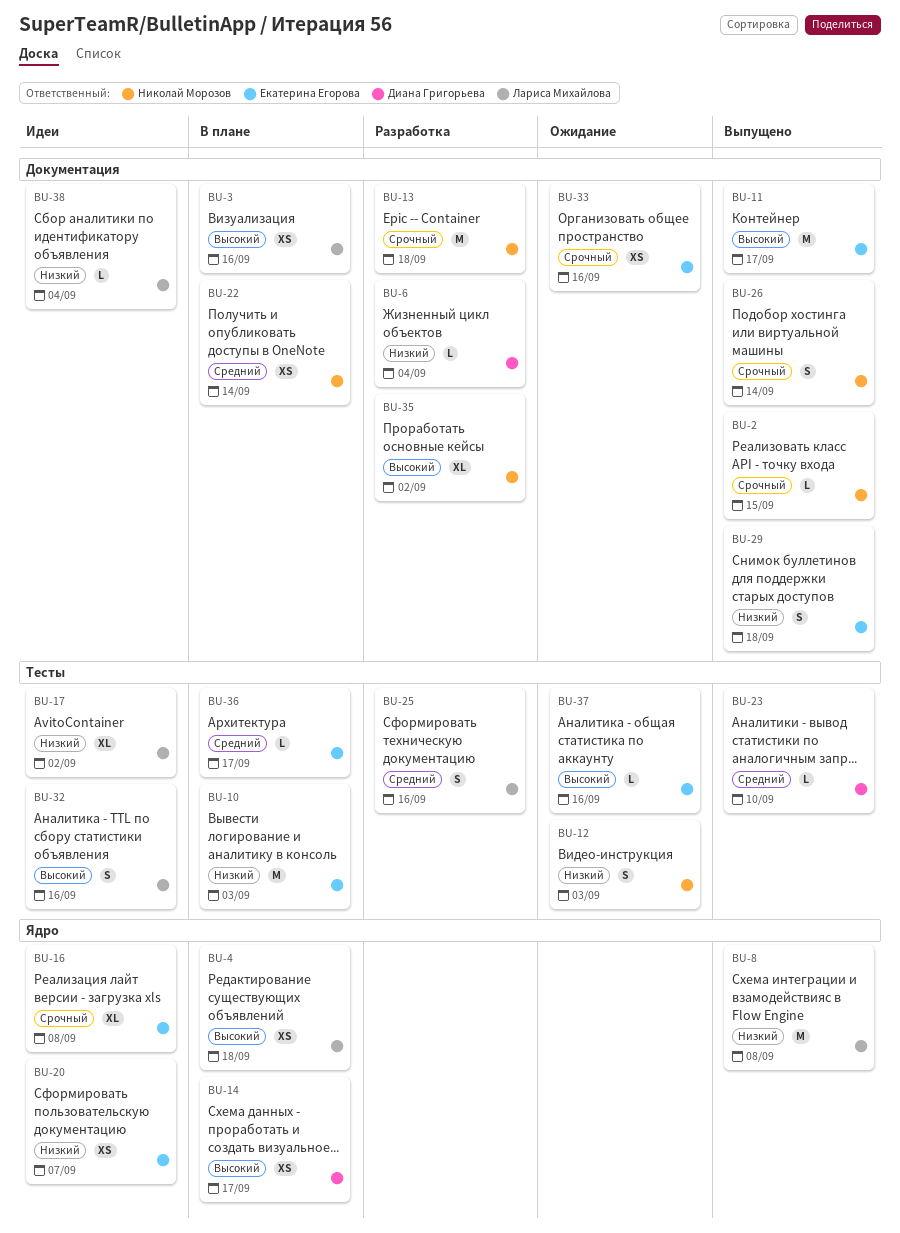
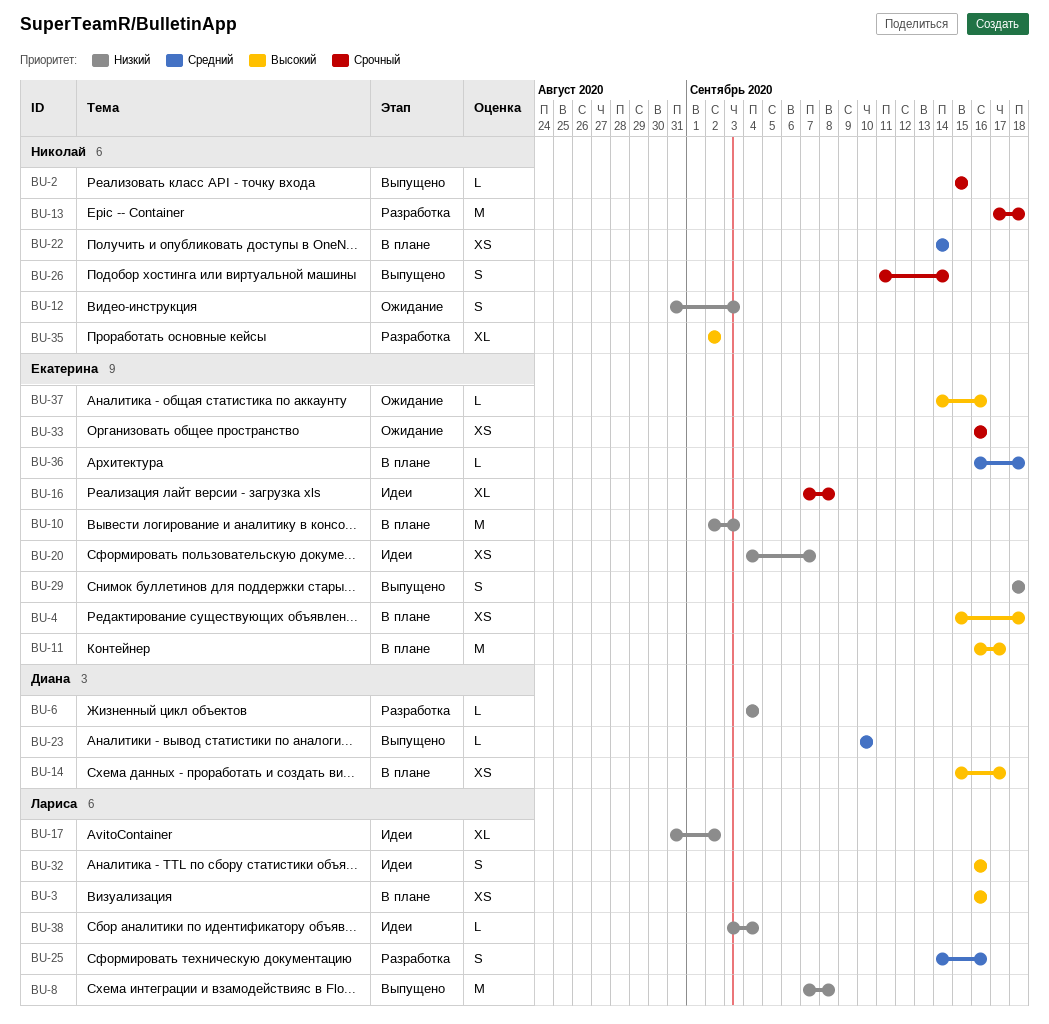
BU-4, owner: Лариса Михайлова -> Екатерина Егорова
BU-11, status: Выпущено -> В плане
BU-36, due: Sep 17 -> Sep 18

